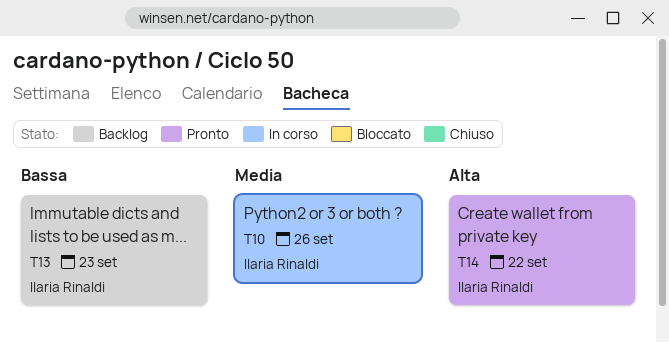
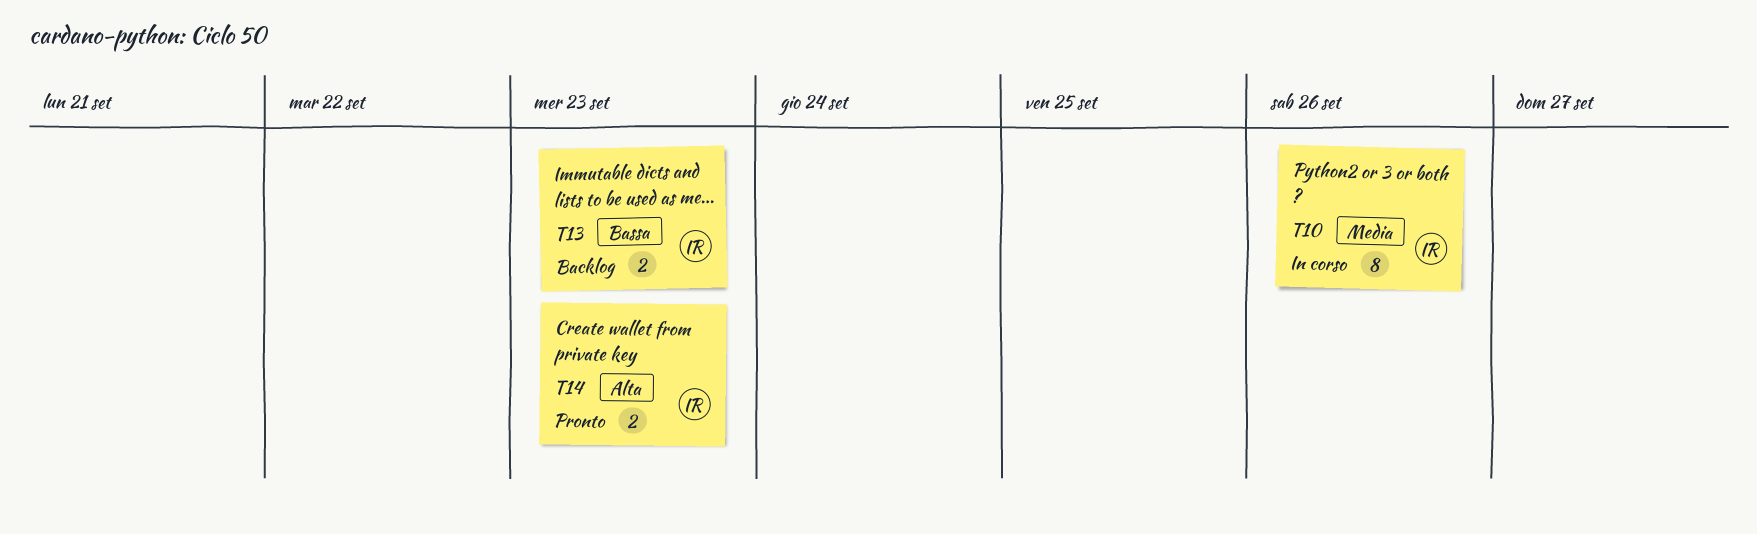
T14, due: Sep 22 -> Sep 23

